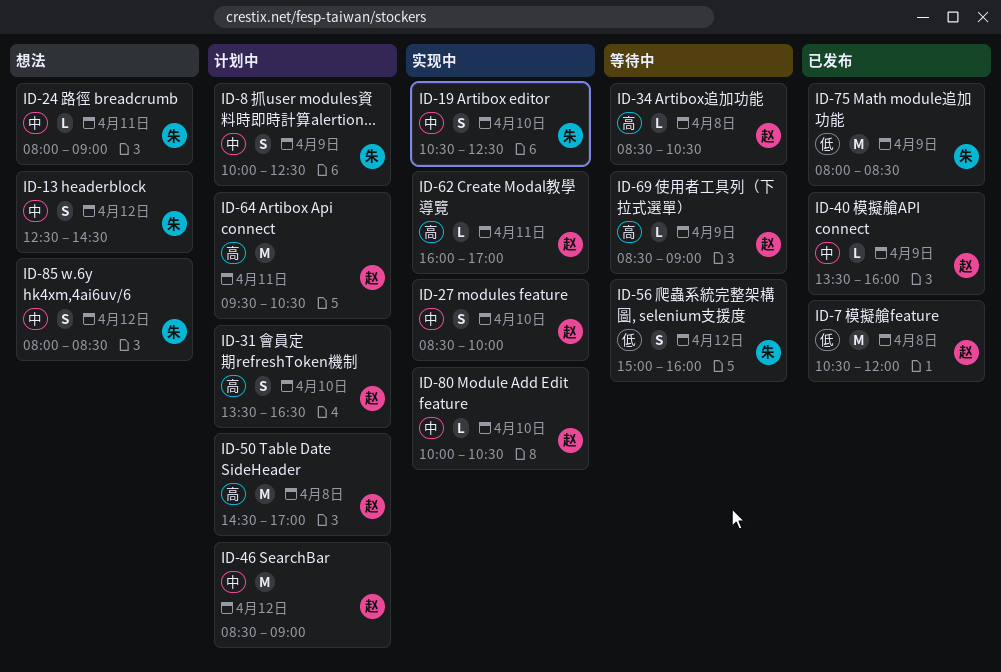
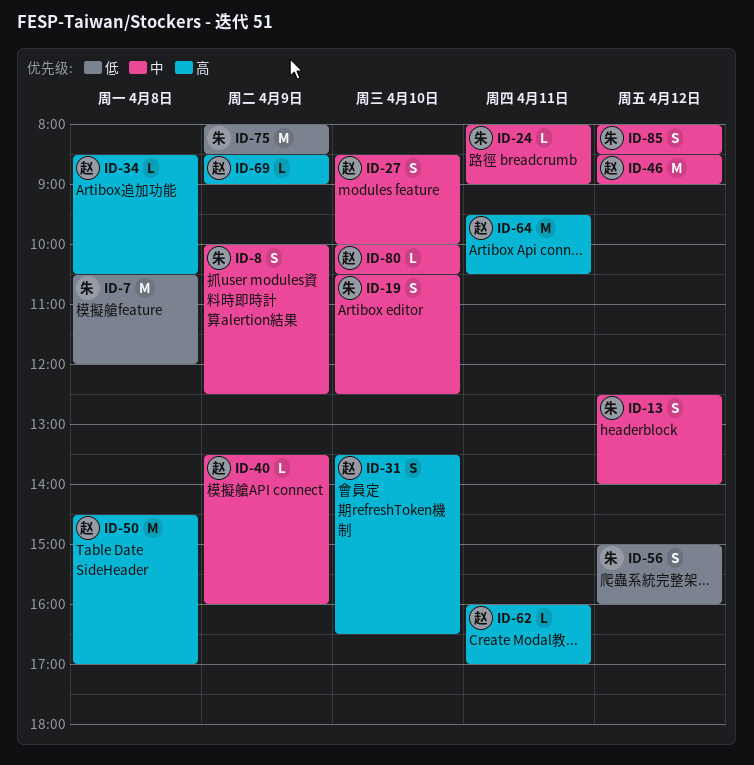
ID-7, owner: 赵 -> 朱
ID-13, ends: 14:30 -> 14:00

